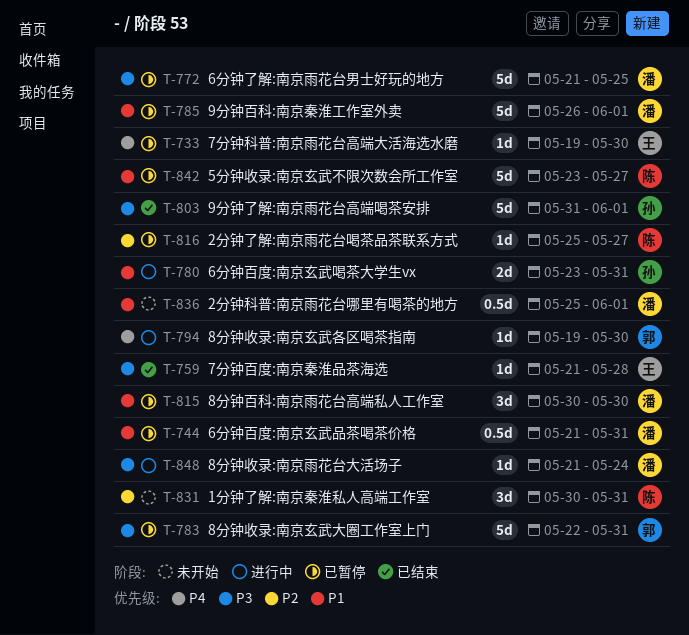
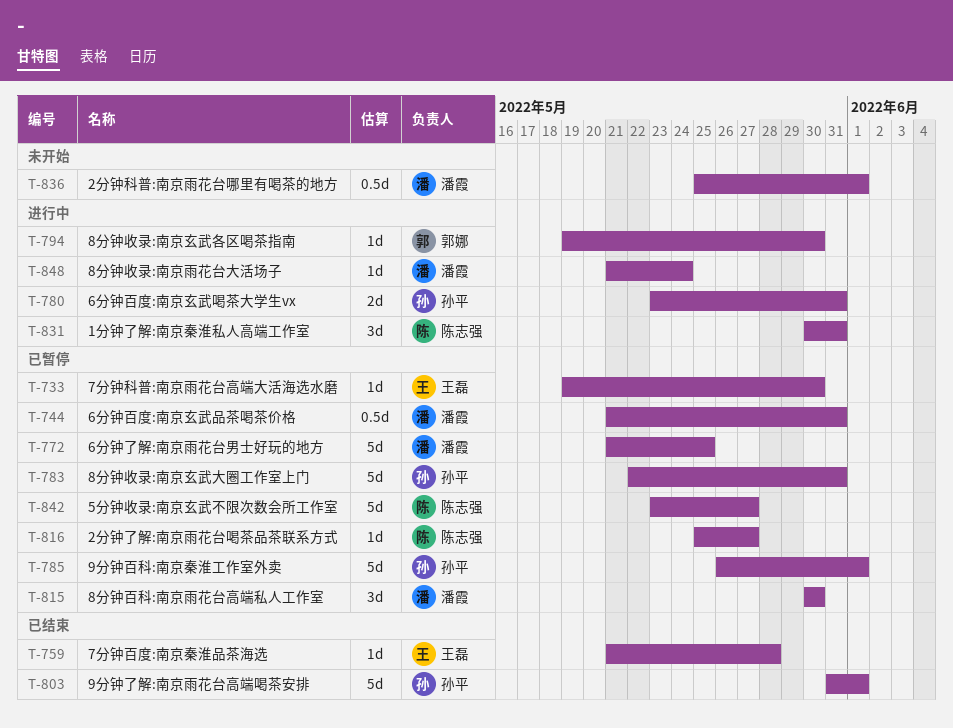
T-783, owner: 郭娜 -> 孙平
T-785, owner: 潘霞 -> 孙平
T-831, status: 未开始 -> 进行中

